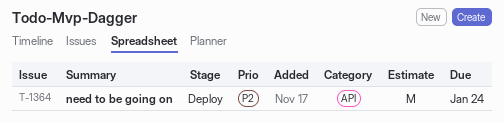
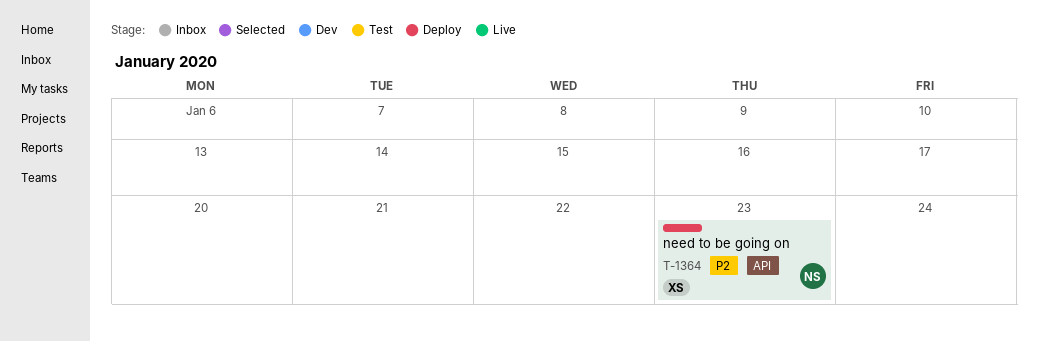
T-1364, estimate: M -> XS
T-1364, due: Jan 24 -> Jan 23

